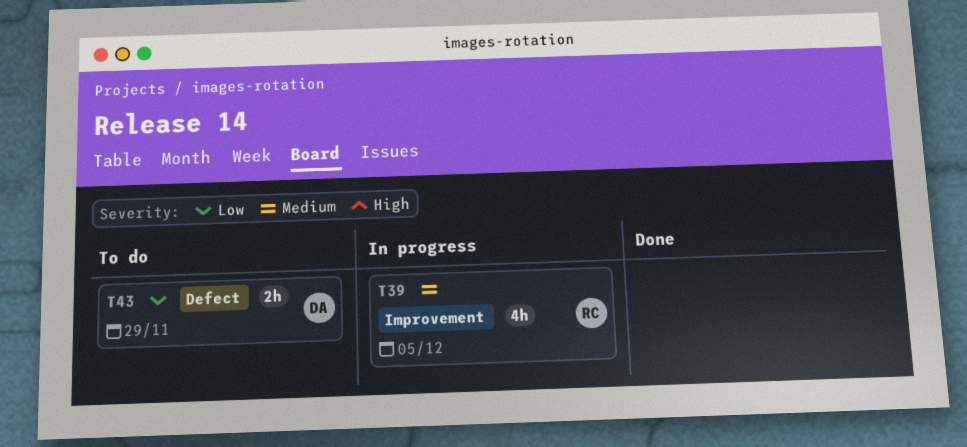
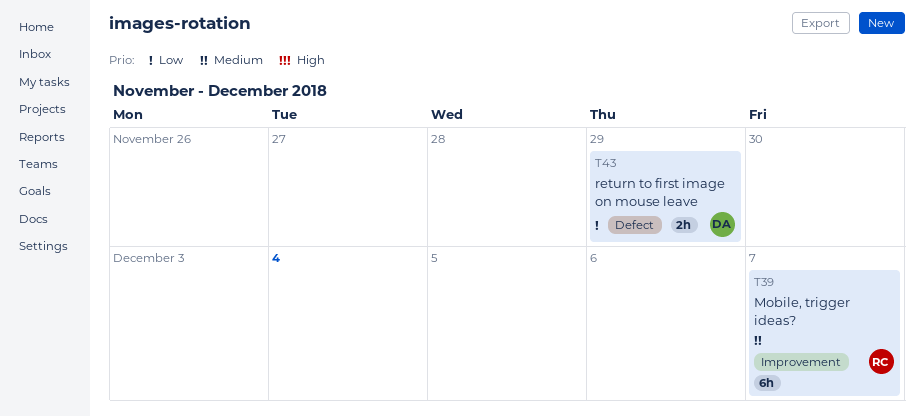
T39, estimate: 4h -> 6h
T39, due: Dec 5 -> Dec 7

